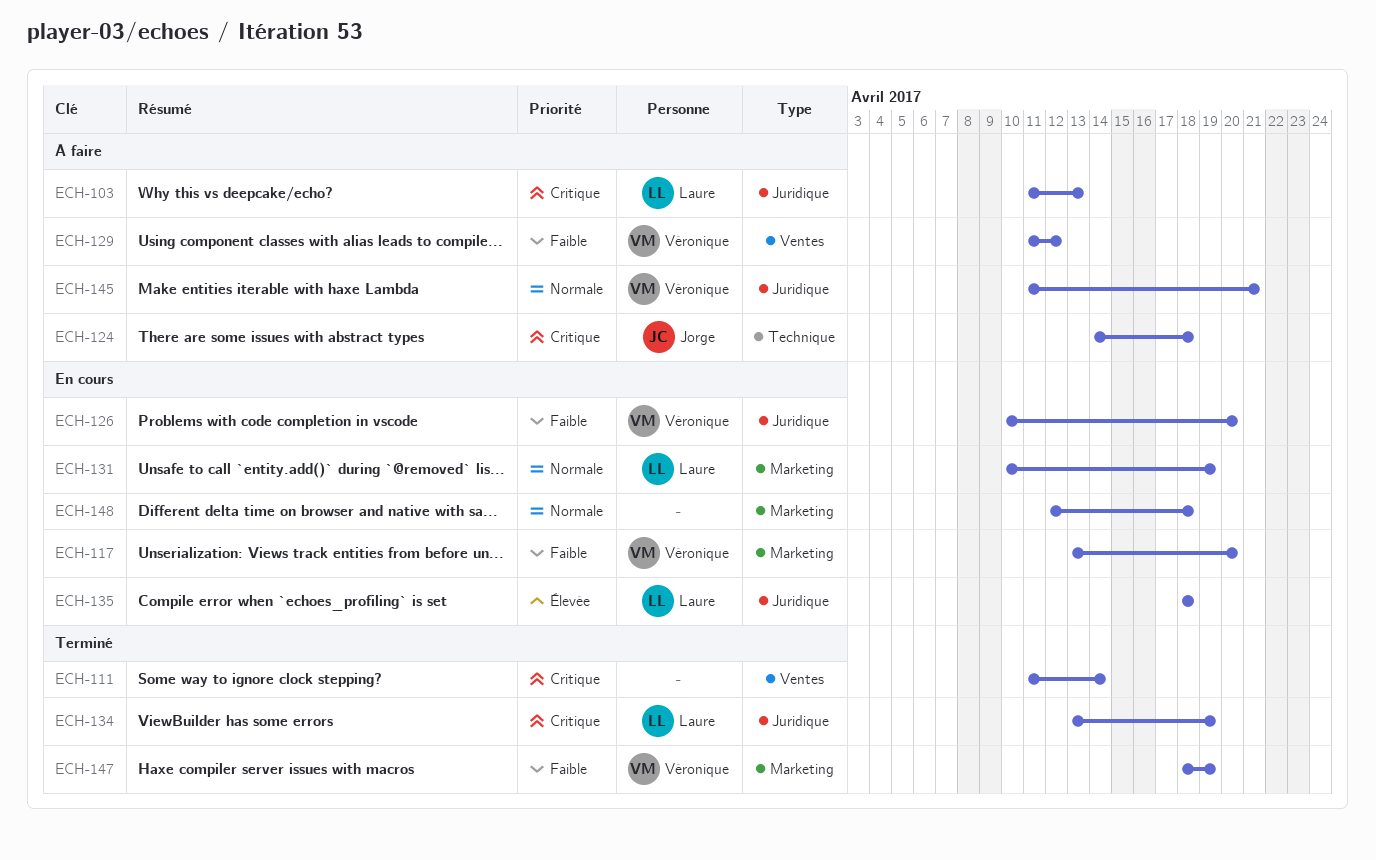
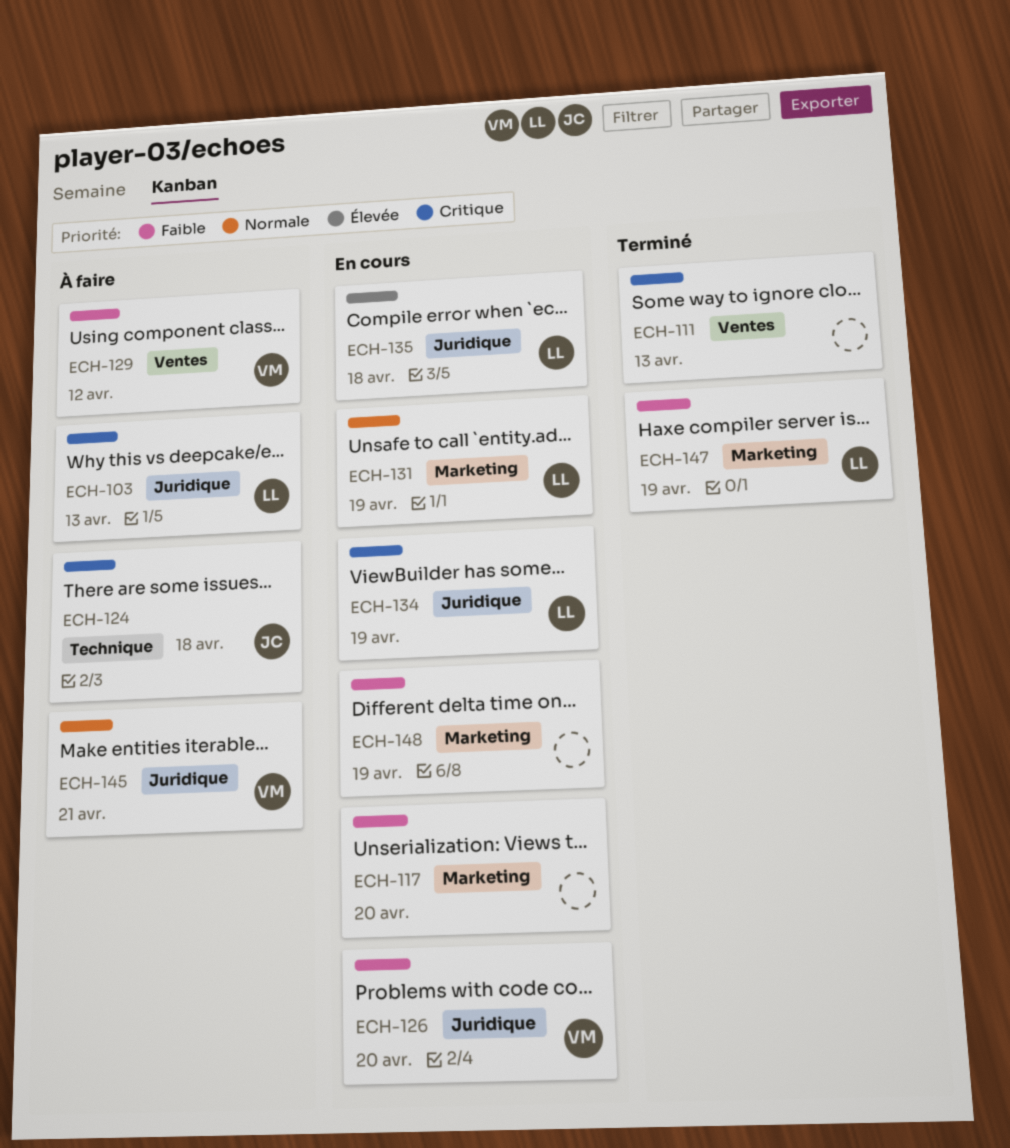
ECH-111, due: Apr 14 -> Apr 13
ECH-117, owner: Véronique -> none
ECH-134, status: Terminé -> En cours
ECH-147, owner: Véronique -> Laure
ECH-148, priority: Normale -> Faible
ECH-148, due: Apr 18 -> Apr 19

